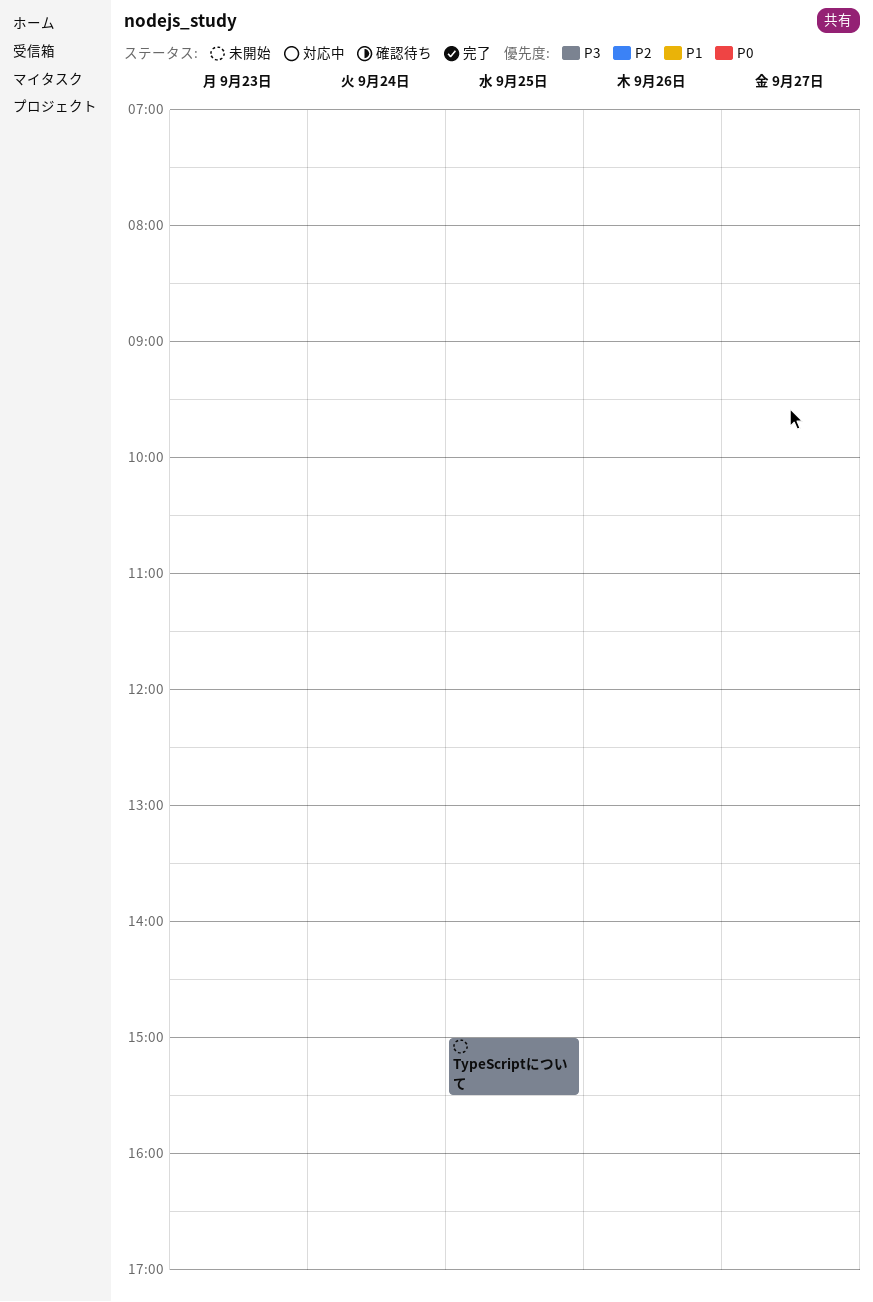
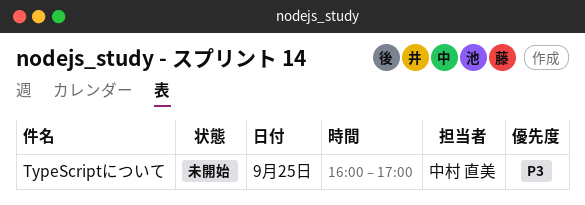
TypeScriptについて, begins: 15:00 -> 16:00
TypeScriptについて, ends: 15:30 -> 17:00

